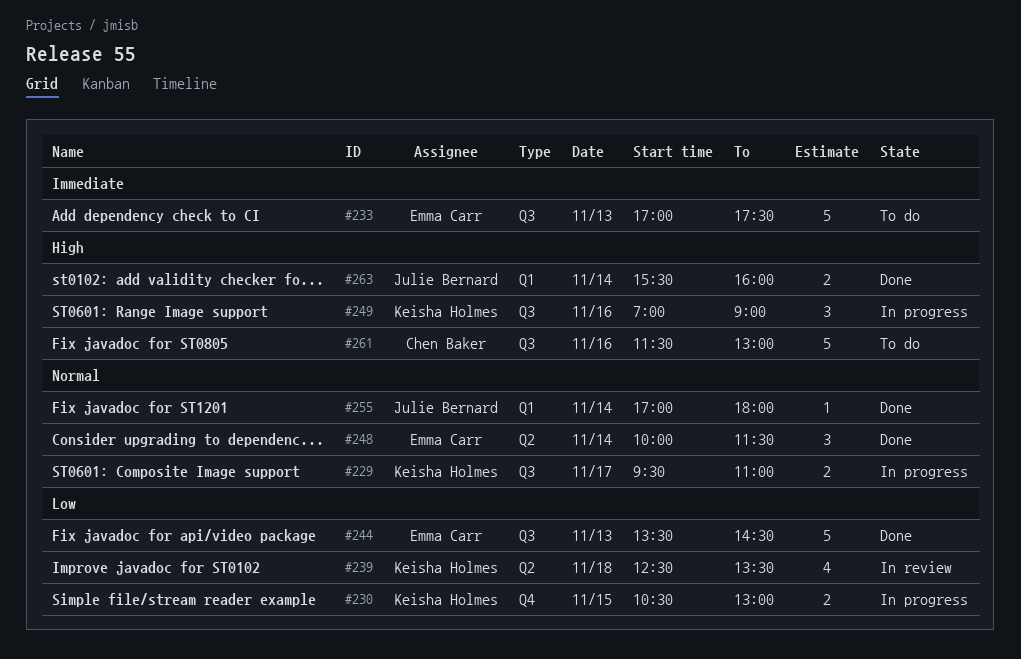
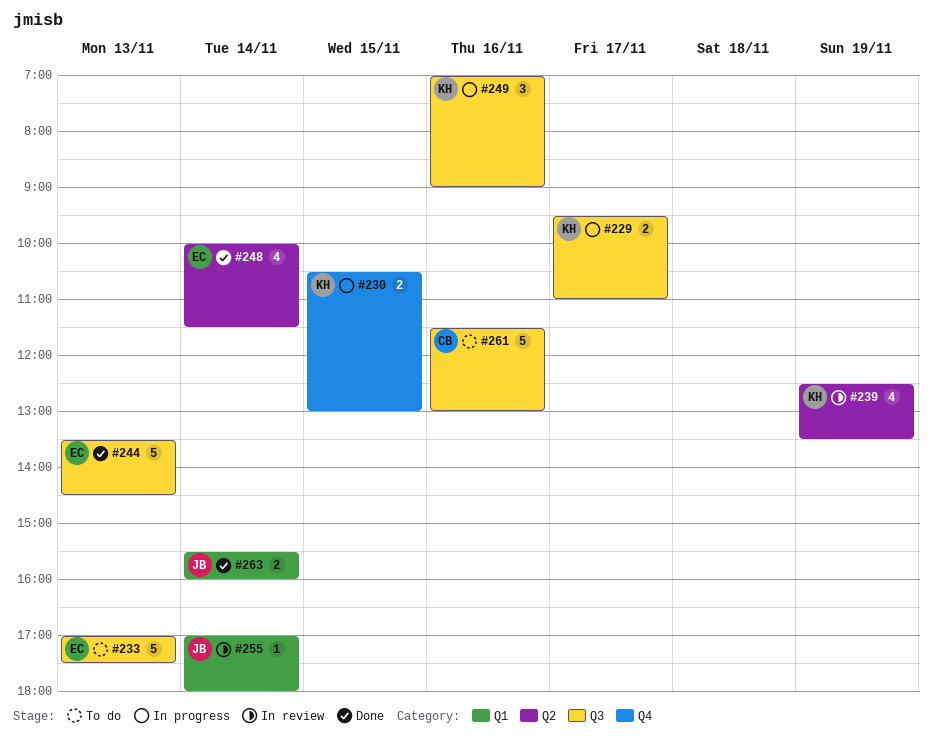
#239, day: Nov 18 -> Nov 19
#248, estimate: 3 -> 4
#255, status: Done -> In review

